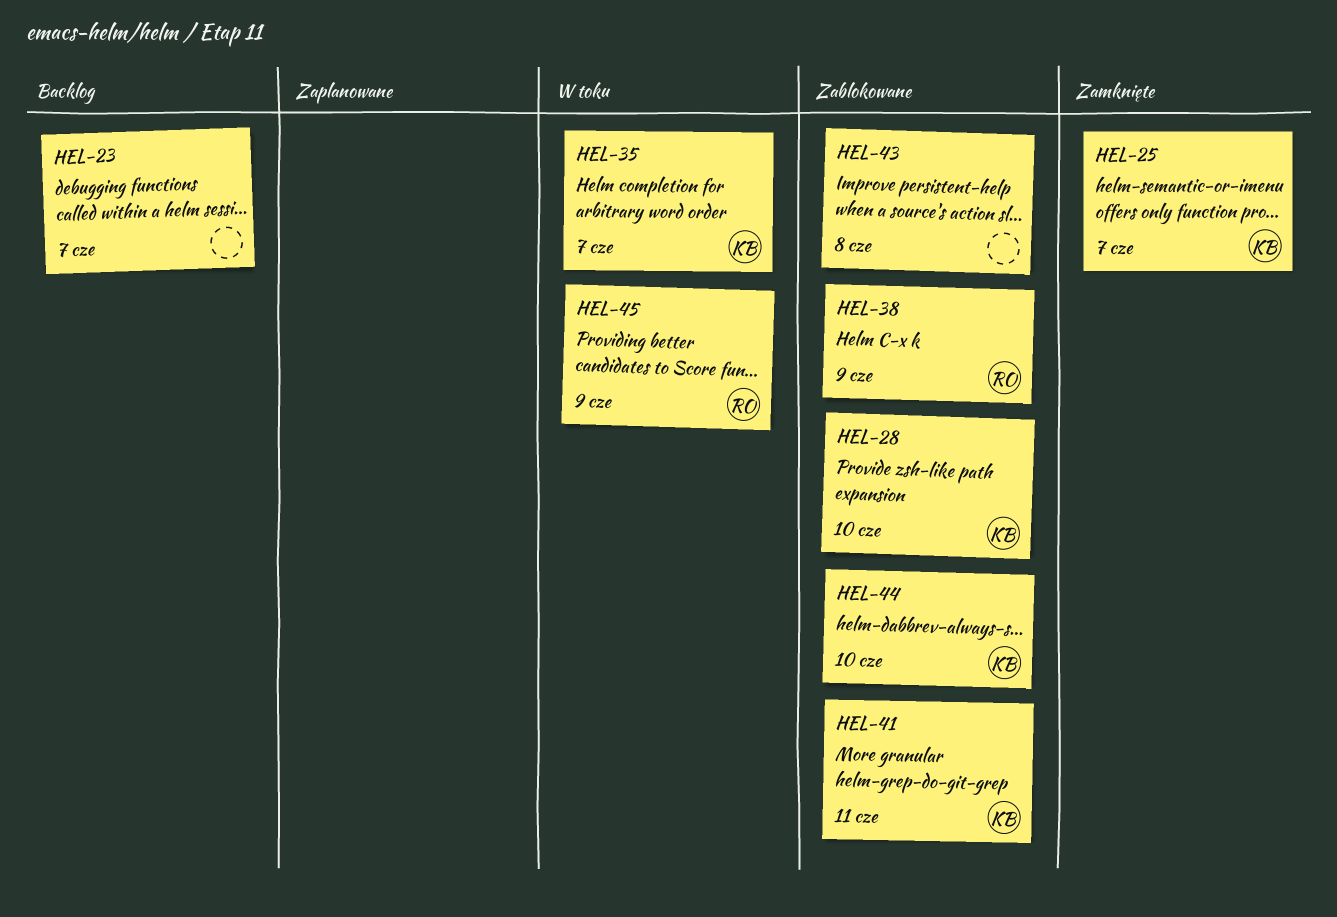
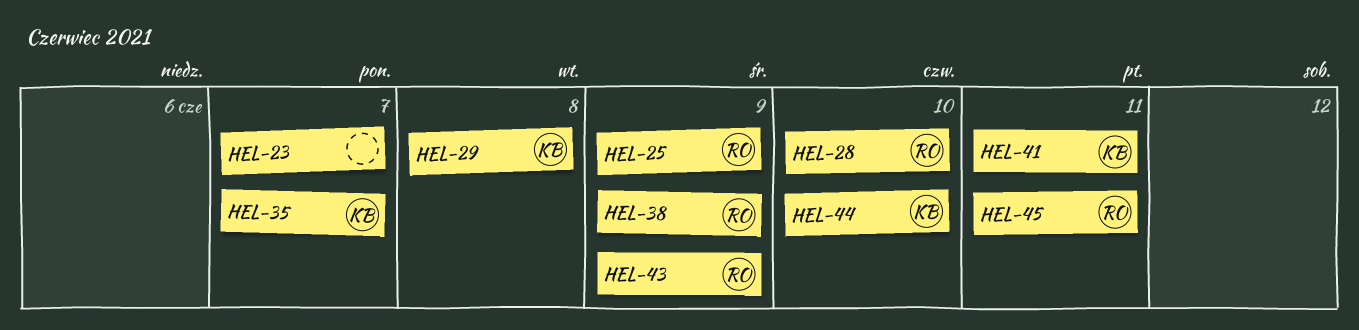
HEL-25, owner: KB -> RO
HEL-25, day: Jun 7 -> Jun 9
HEL-28, owner: KB -> RO
HEL-29: none -> present
HEL-43, owner: none -> RO
HEL-43, day: Jun 8 -> Jun 9
HEL-45, day: Jun 9 -> Jun 11

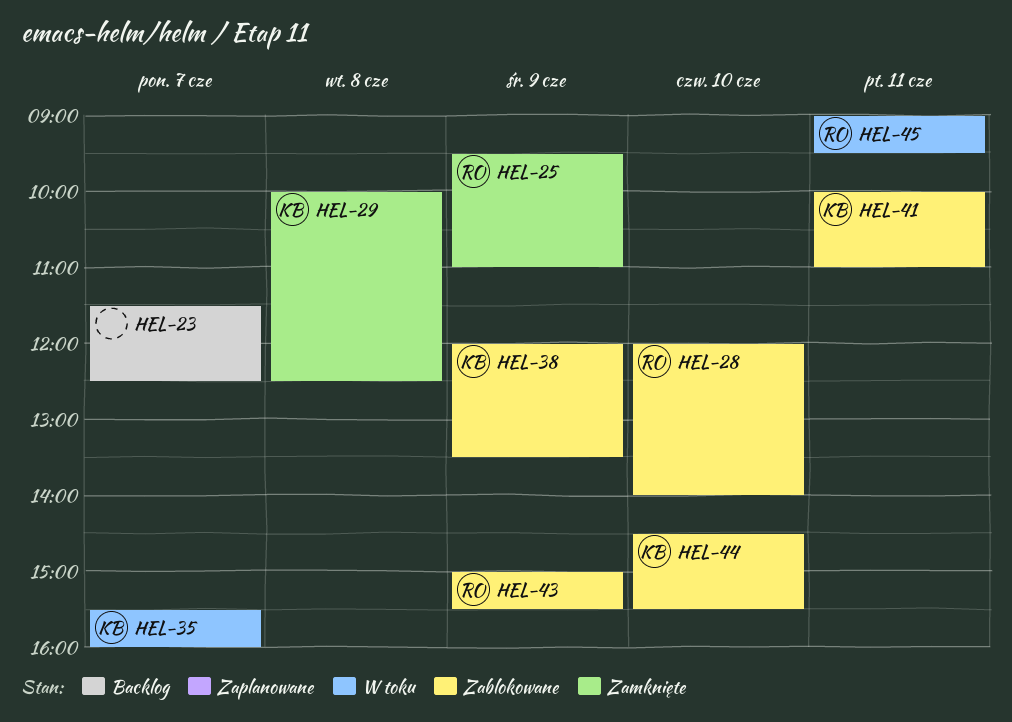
HEL-38, owner: RO -> KB

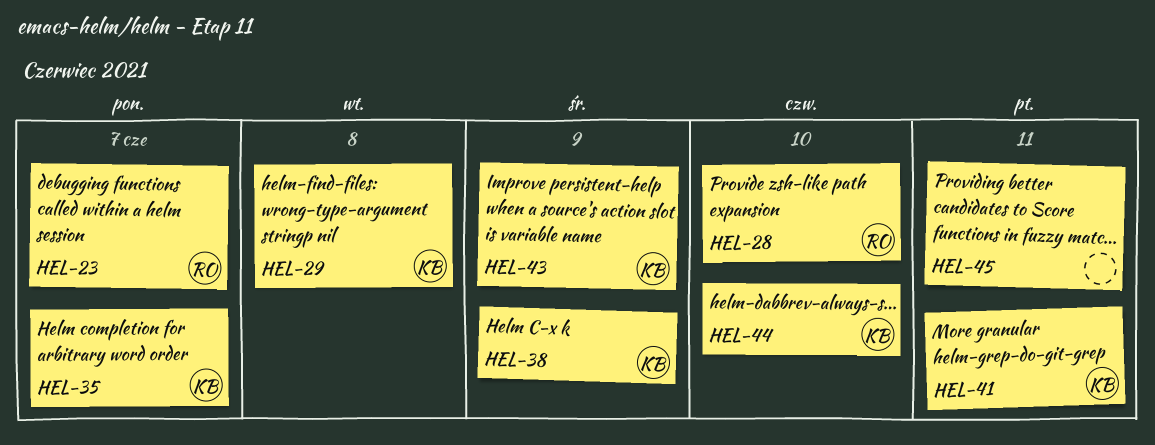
HEL-23, owner: none -> RO
HEL-25: present -> none
HEL-43, owner: RO -> KB
HEL-45, owner: RO -> none

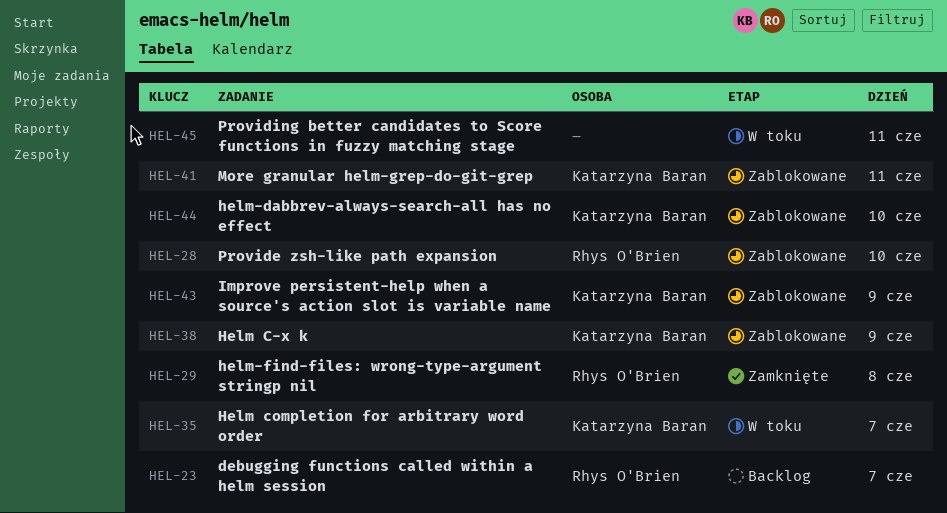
HEL-29, owner: Katarzyna Baran -> Rhys O'Brien

